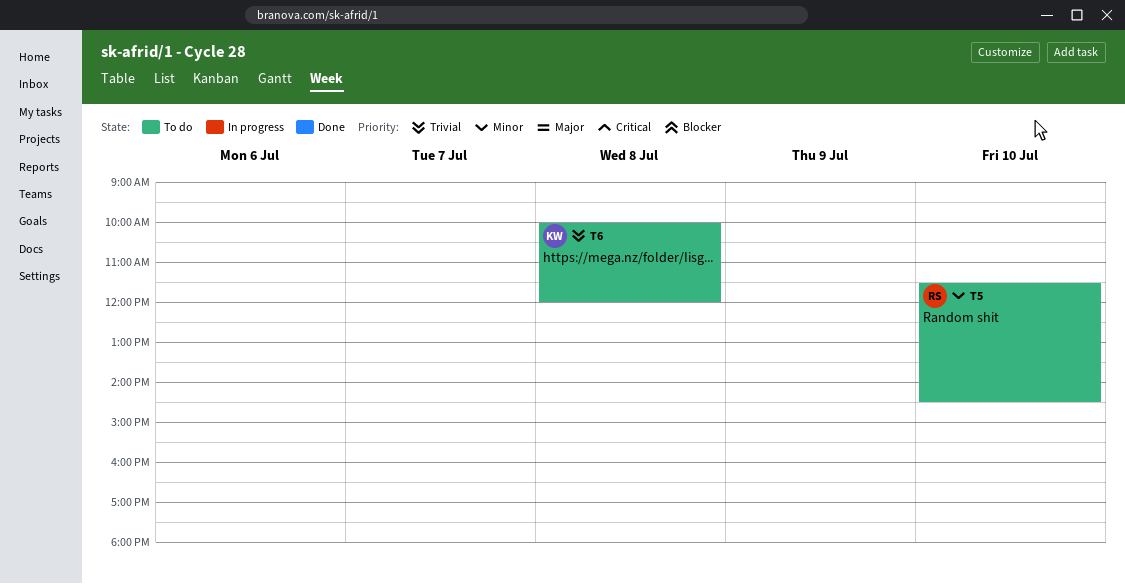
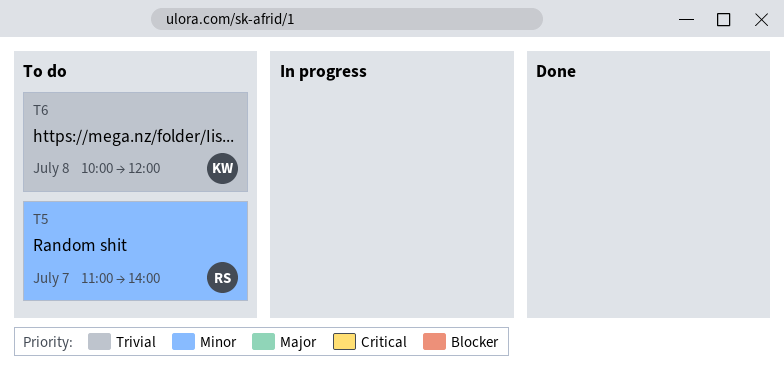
T5, day: Jul 10 -> Jul 7
T5, begins: 11:30 -> 11:00
T5, ends: 14:30 -> 14:00

